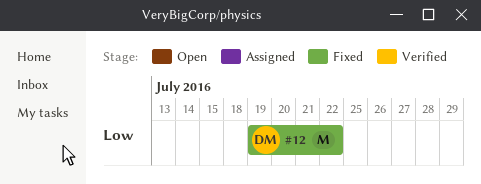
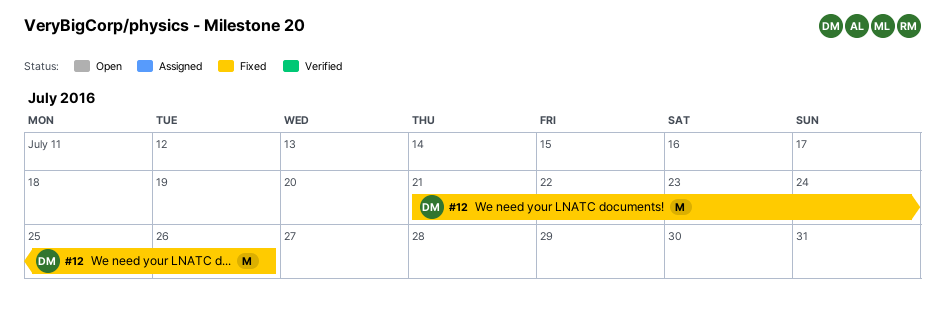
#12, start: Jul 19 -> Jul 21
#12, due: Jul 22 -> Jul 26

